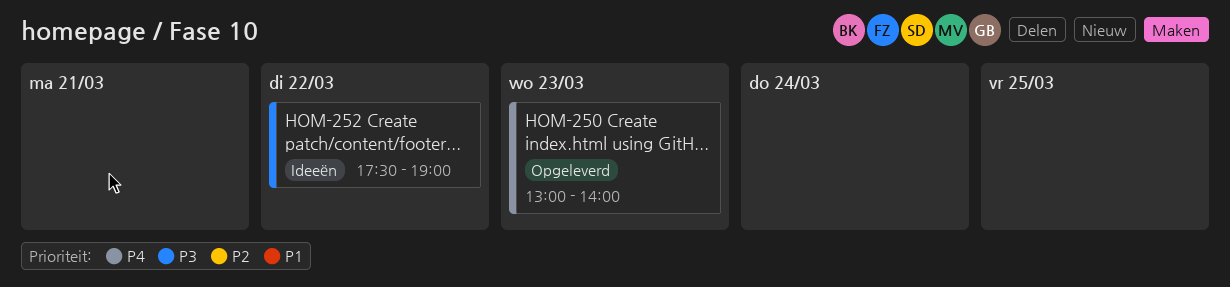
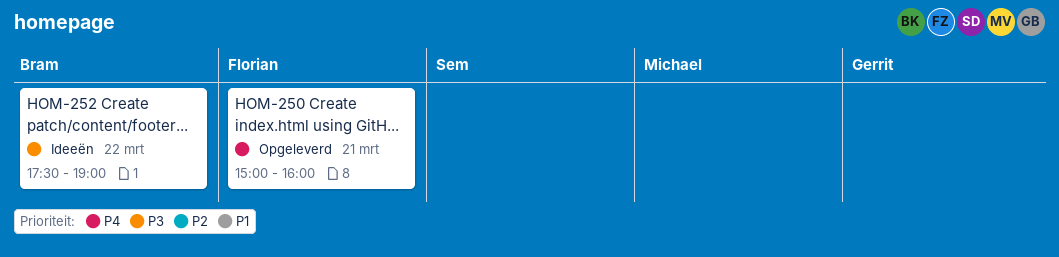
HOM-250, day: Mar 23 -> Mar 21
HOM-250, begins: 13:00 -> 15:00
HOM-250, ends: 14:00 -> 16:00

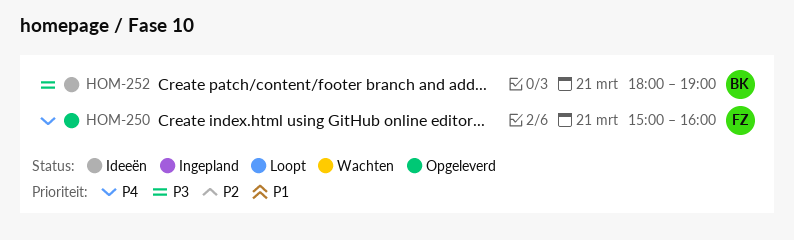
HOM-252, day: Mar 22 -> Mar 21
HOM-252, begins: 17:30 -> 18:00

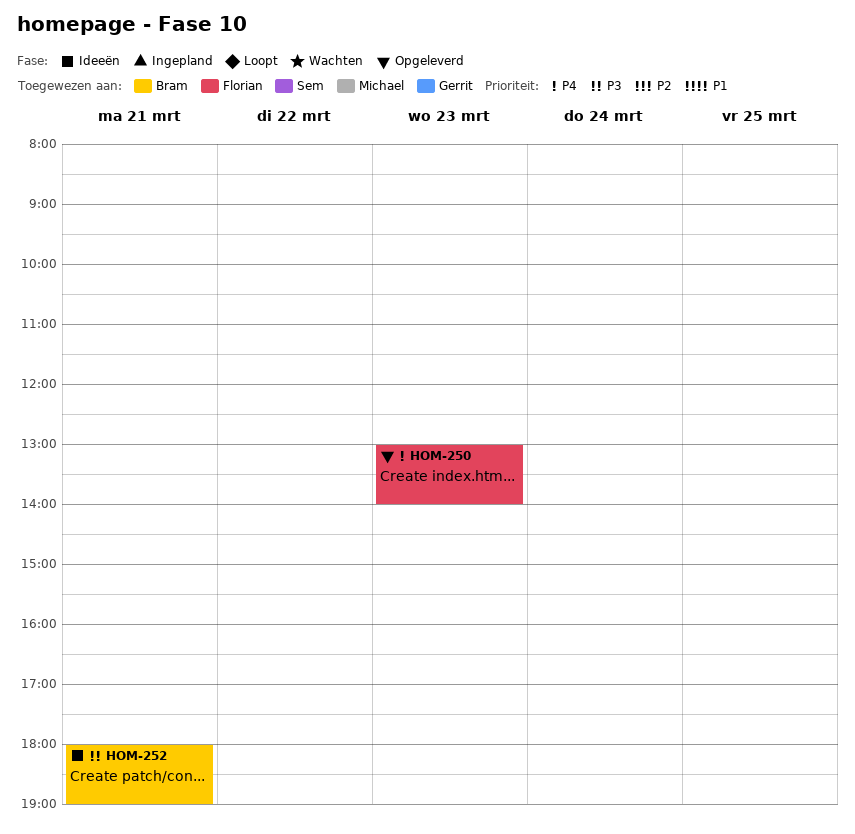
HOM-250, day: Mar 21 -> Mar 23
HOM-250, begins: 15:00 -> 13:00
HOM-250, ends: 16:00 -> 14:00

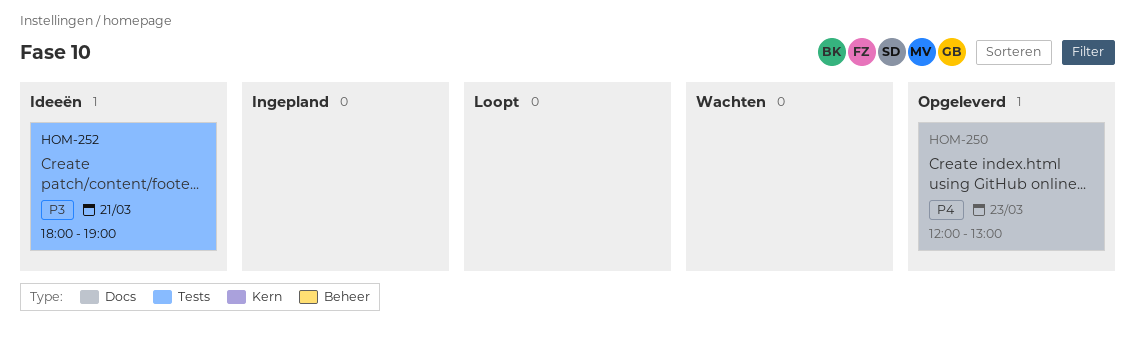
HOM-250, begins: 13:00 -> 12:00
HOM-250, ends: 14:00 -> 13:00

